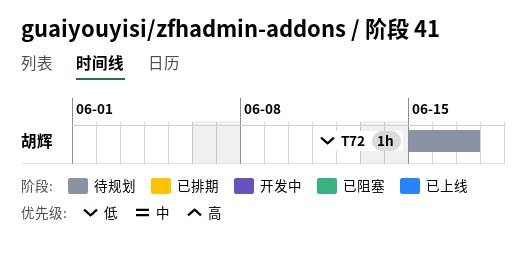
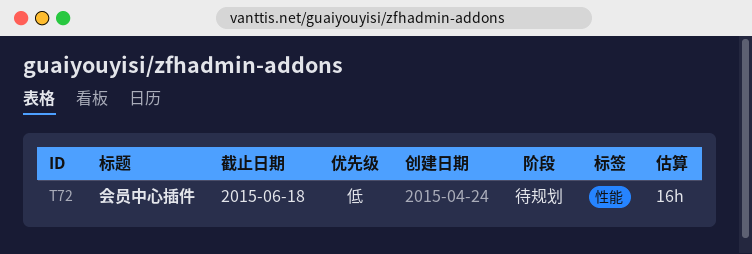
T72, estimate: 1h -> 16h
T72, due: Jun 17 -> Jun 18

